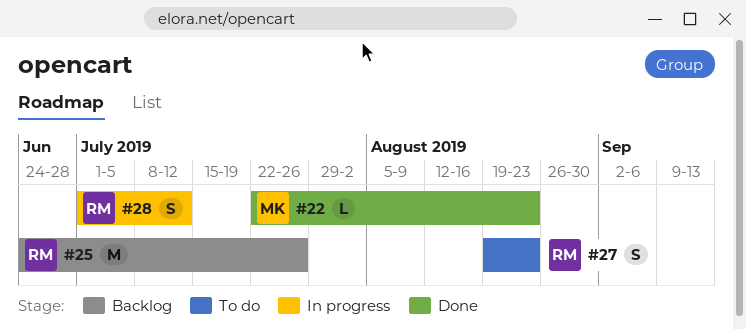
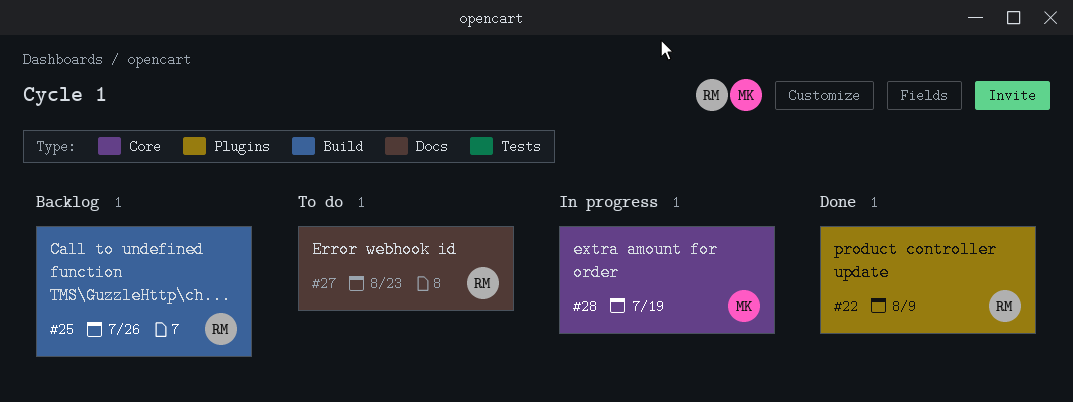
#22, owner: MK -> RM
#22, due: Aug 23 -> Aug 9
#28, owner: RM -> MK
#28, due: Jul 12 -> Jul 19

